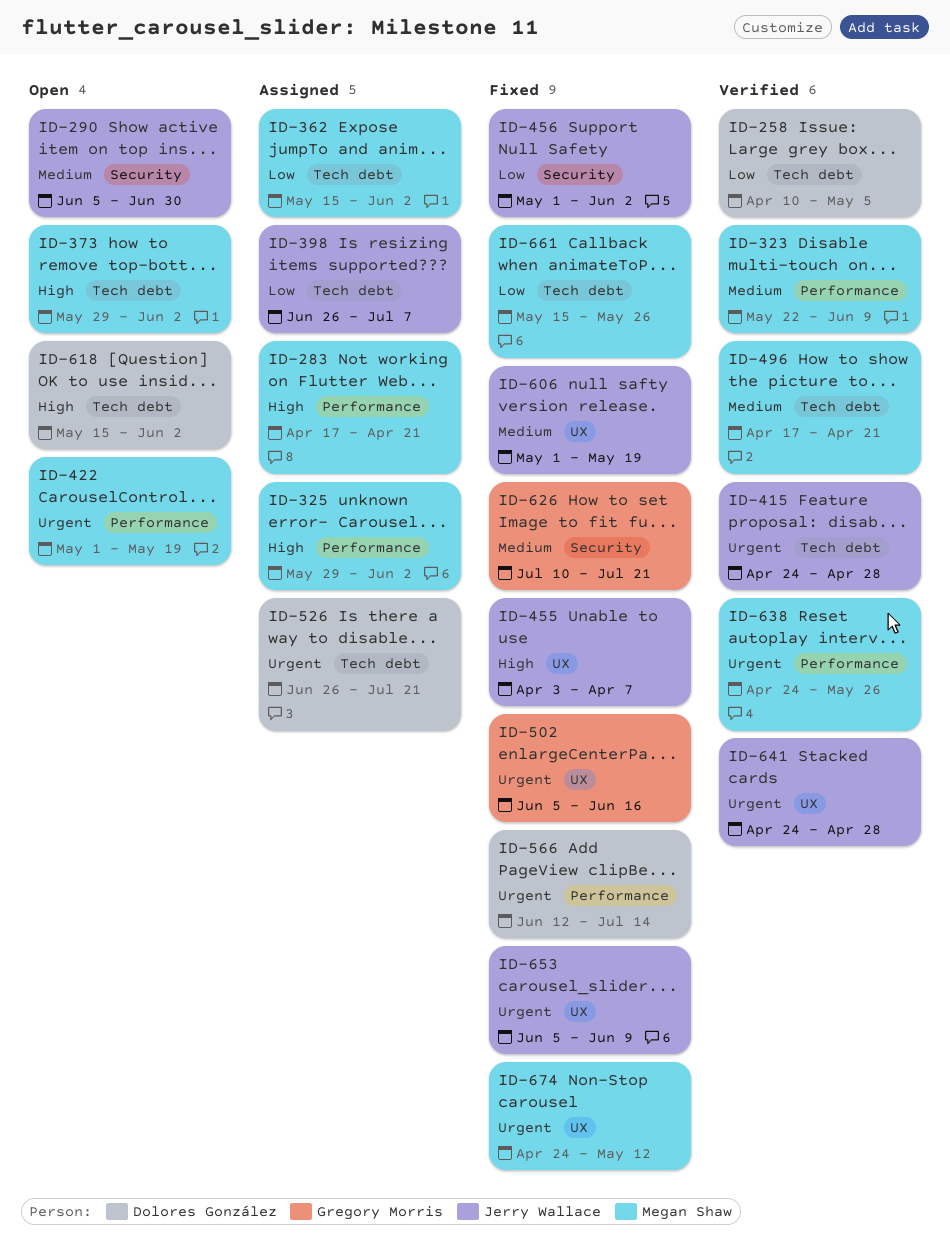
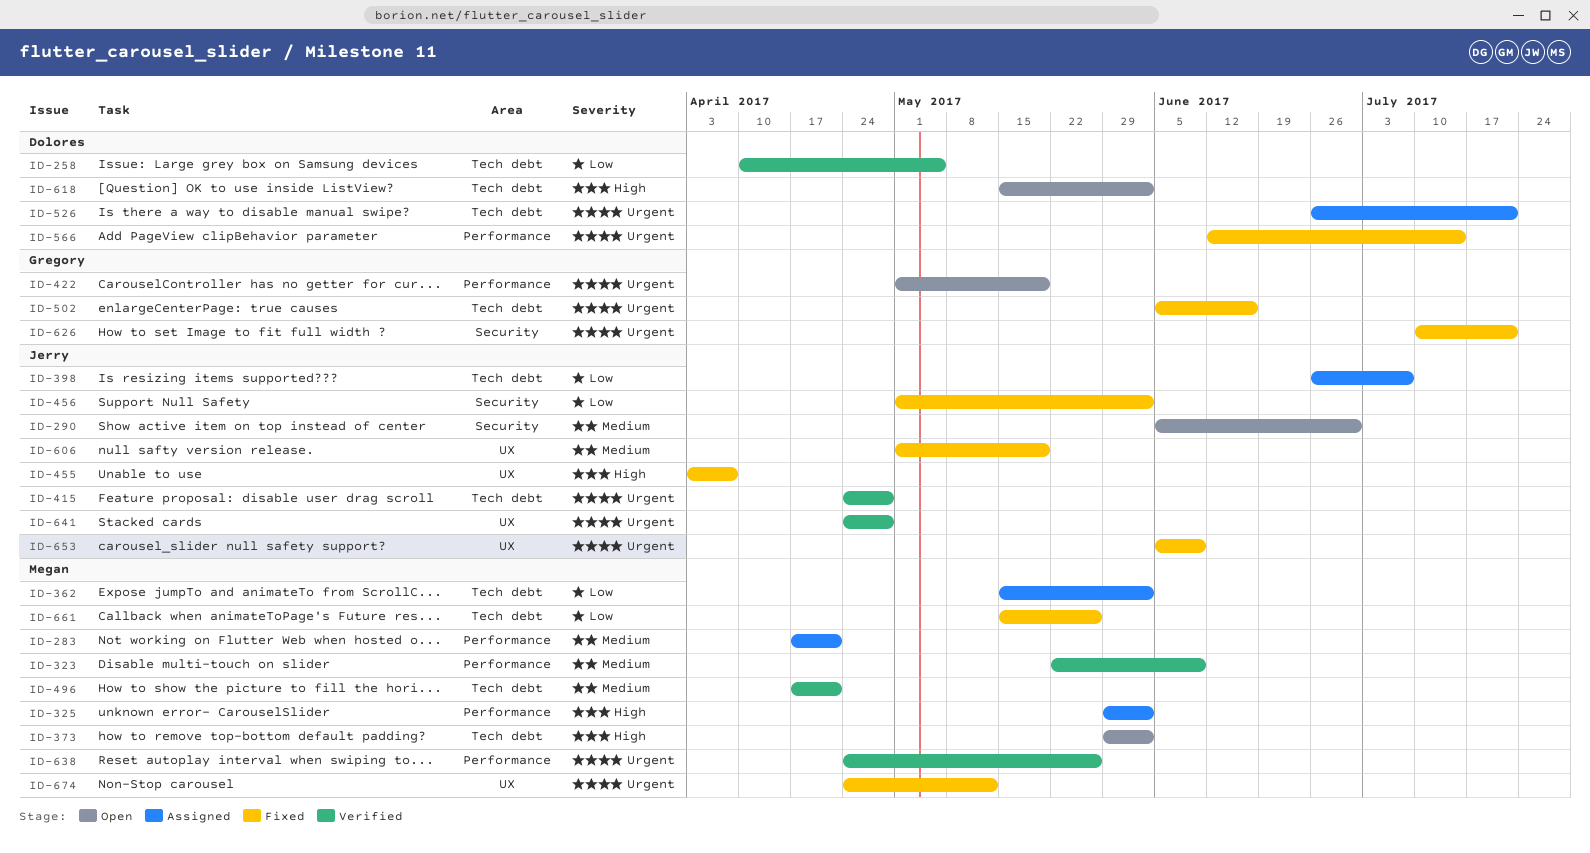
ID-283, priority: High -> Medium
ID-422, owner: Megan Shaw -> Gregory Morris
ID-502, label: UX -> Tech debt
ID-626, priority: Medium -> Urgent

